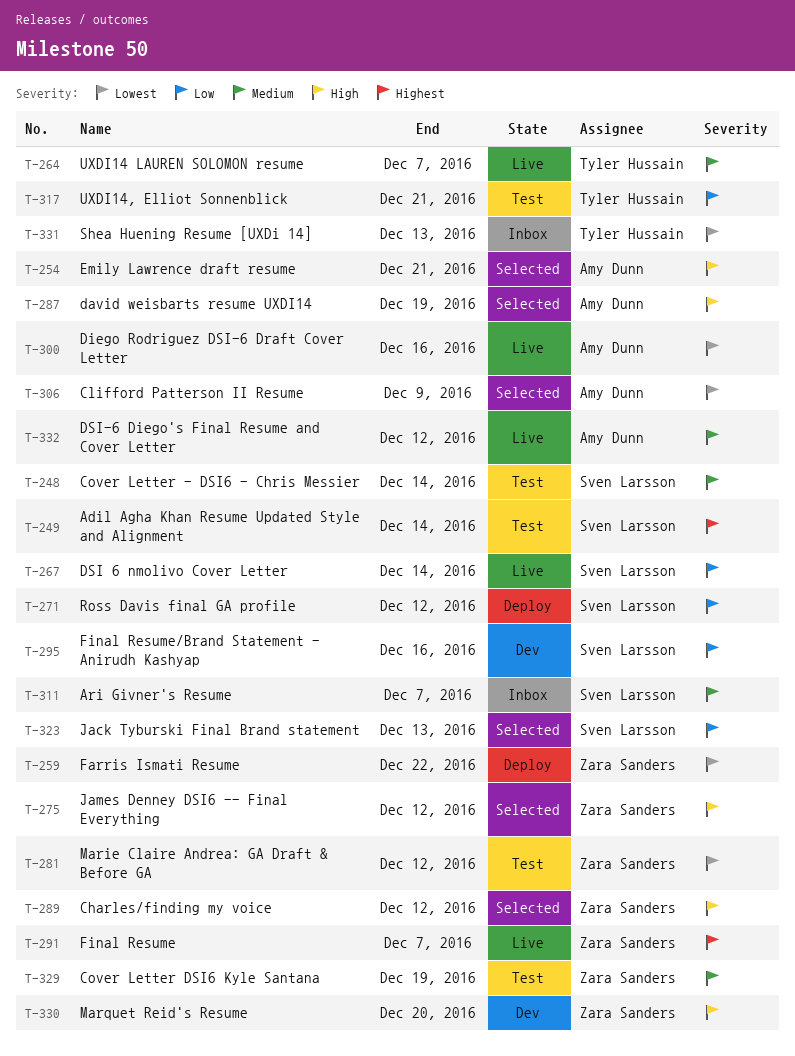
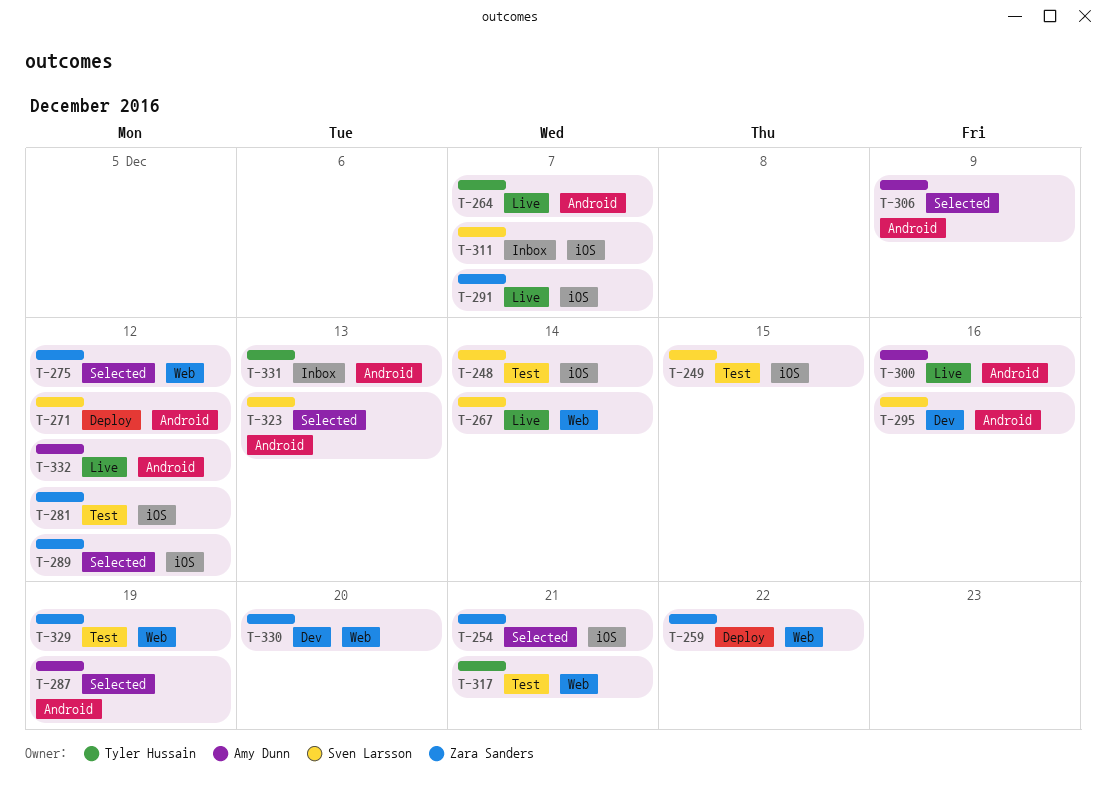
T-249, due: Dec 14 -> Dec 15
T-254, owner: Amy Dunn -> Zara Sanders

